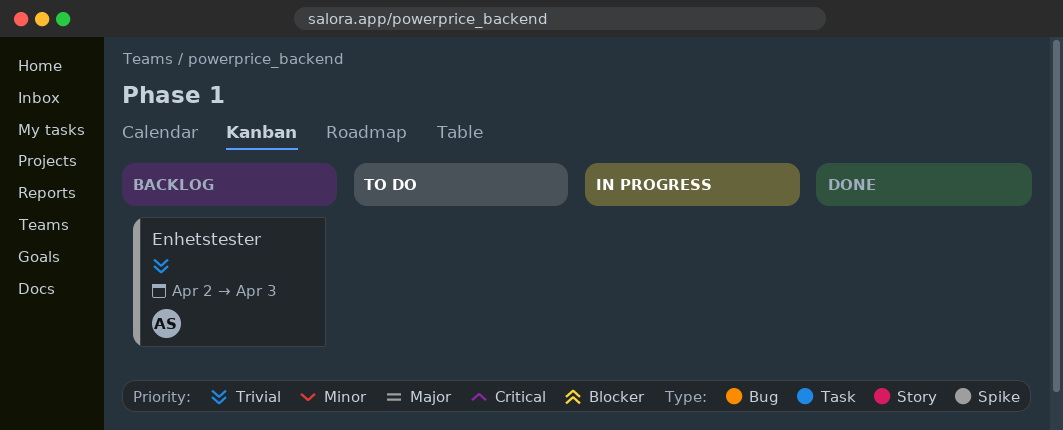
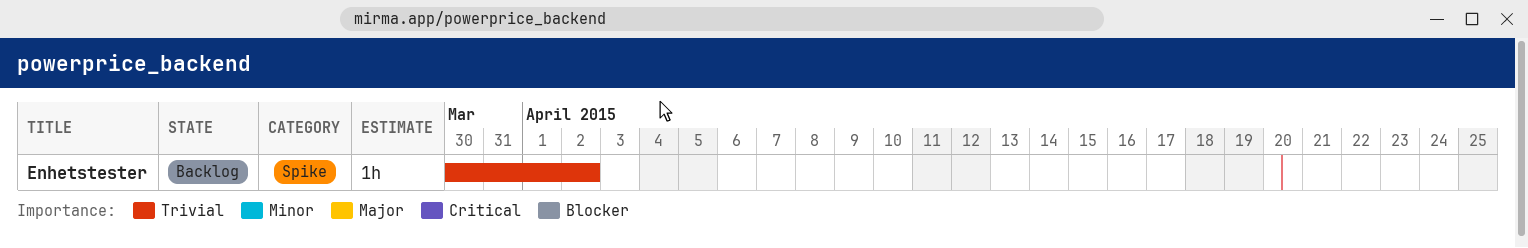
Enhetstester, start: Apr 2 -> Mar 30
Enhetstester, due: Apr 3 -> Apr 2

